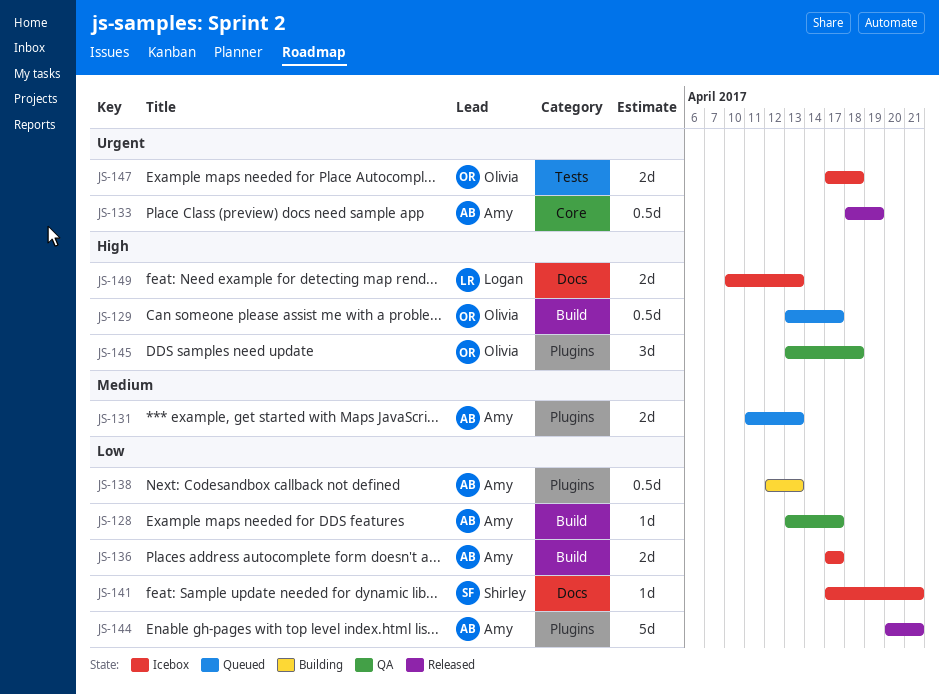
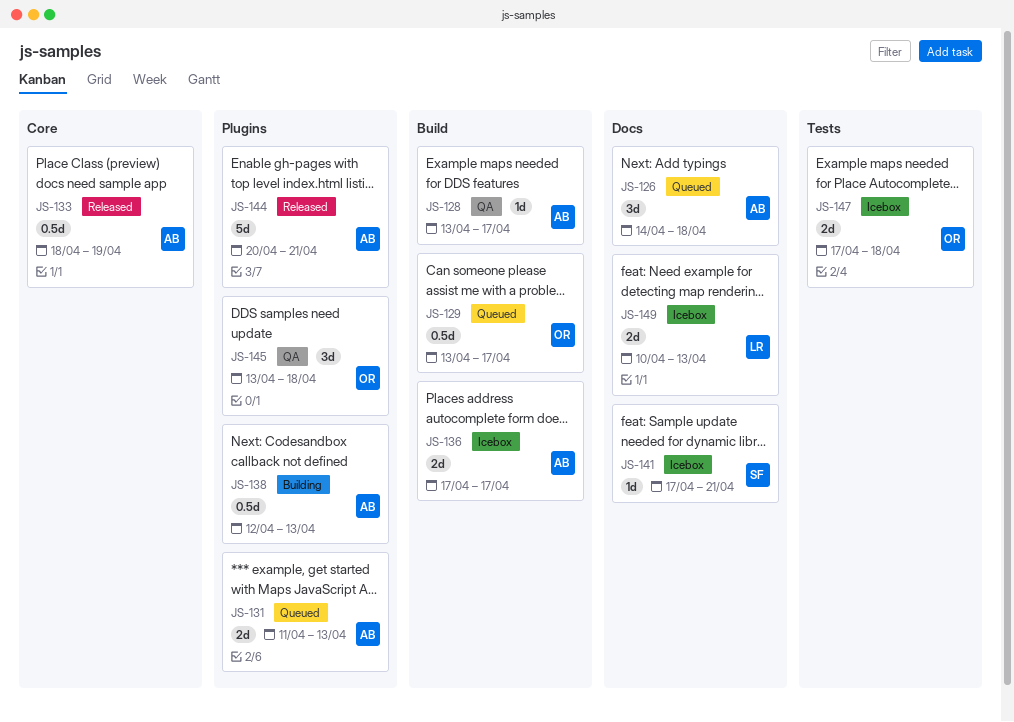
JS-126: none -> present

